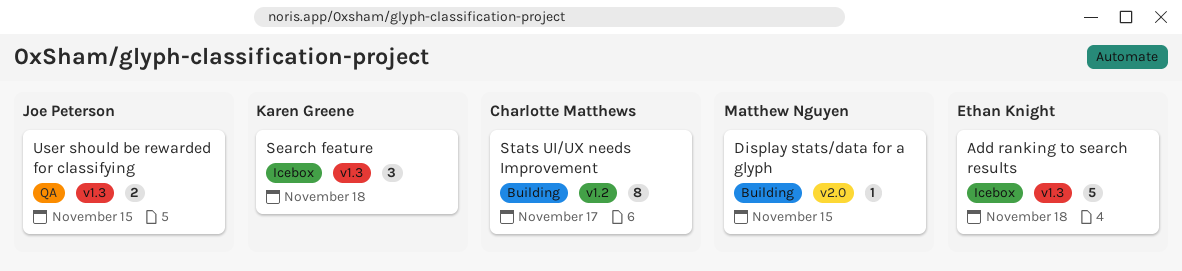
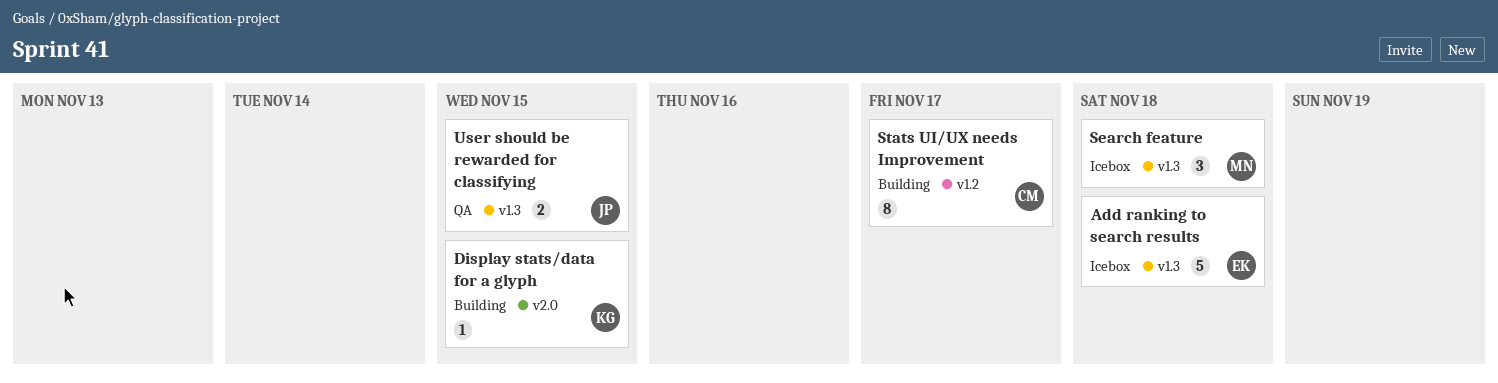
Display stats/data for a glyph, owner: Matthew Nguyen -> Karen Greene
Search feature, owner: Karen Greene -> Matthew Nguyen

